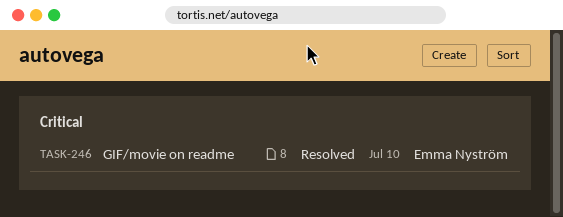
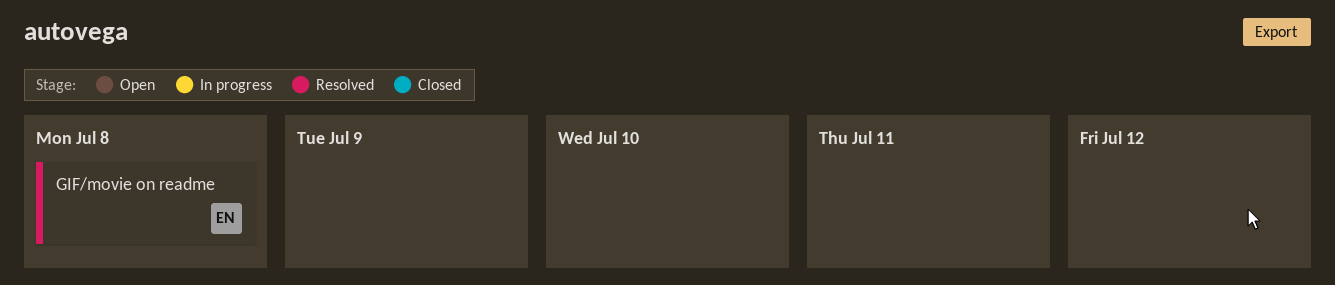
GIF/movie on readme, day: Jul 10 -> Jul 8

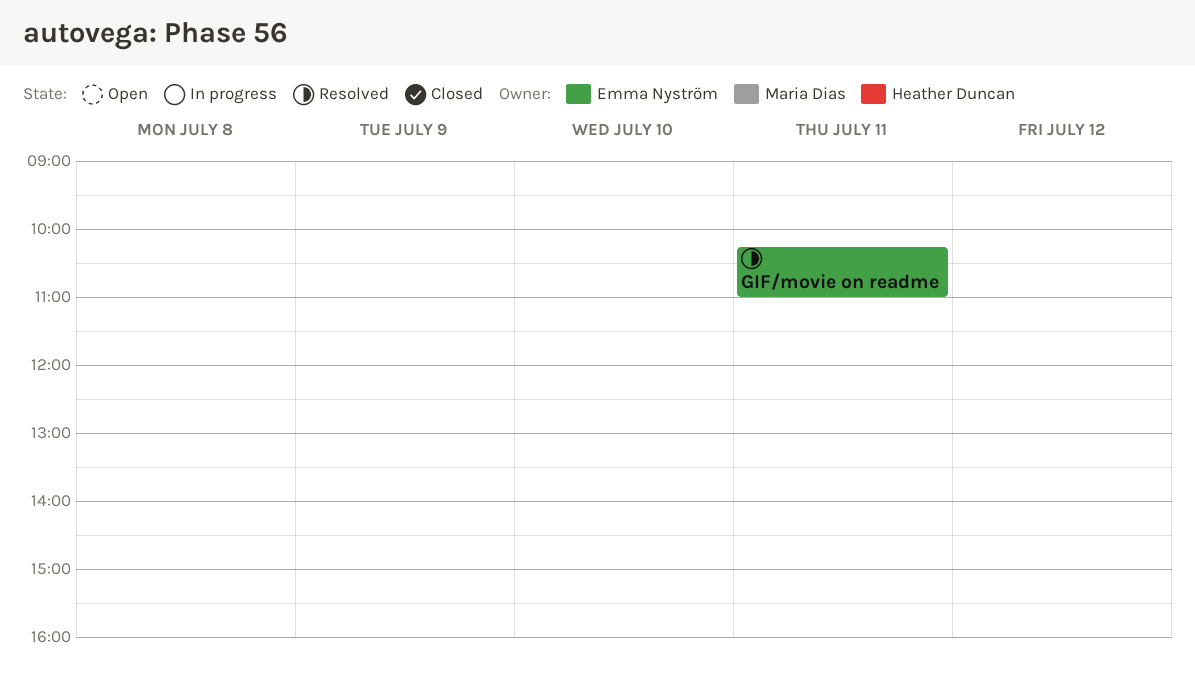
GIF/movie on readme, day: Jul 8 -> Jul 11

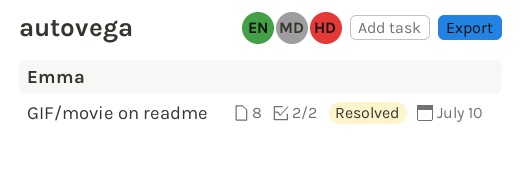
GIF/movie on readme, day: Jul 11 -> Jul 10

